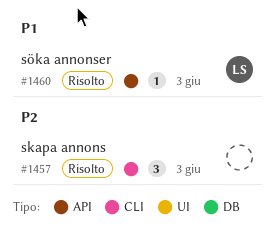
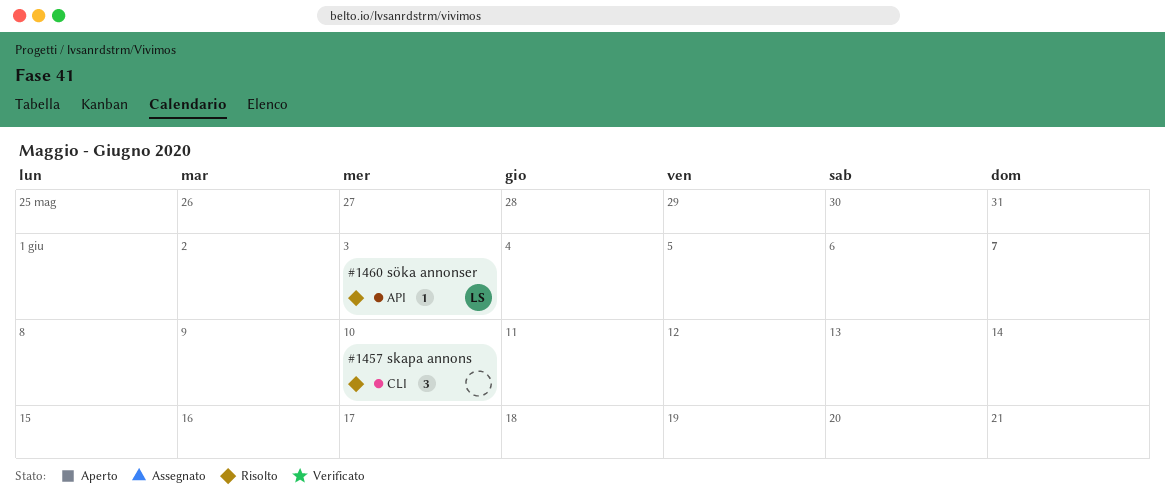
#1457, due: Jun 3 -> Jun 10

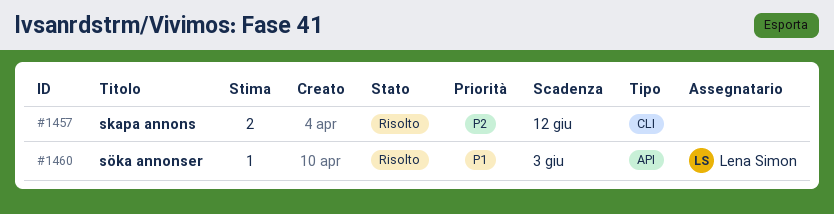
#1457, estimate: 3 -> 2
#1457, due: Jun 10 -> Jun 12

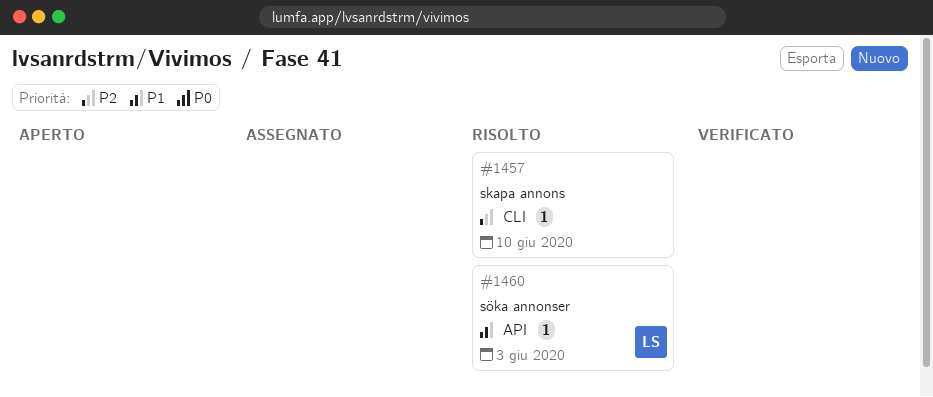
#1457, estimate: 2 -> 1
#1457, due: Jun 12 -> Jun 10

